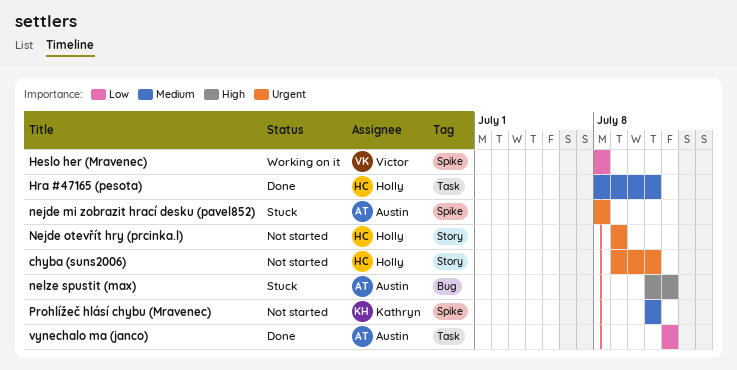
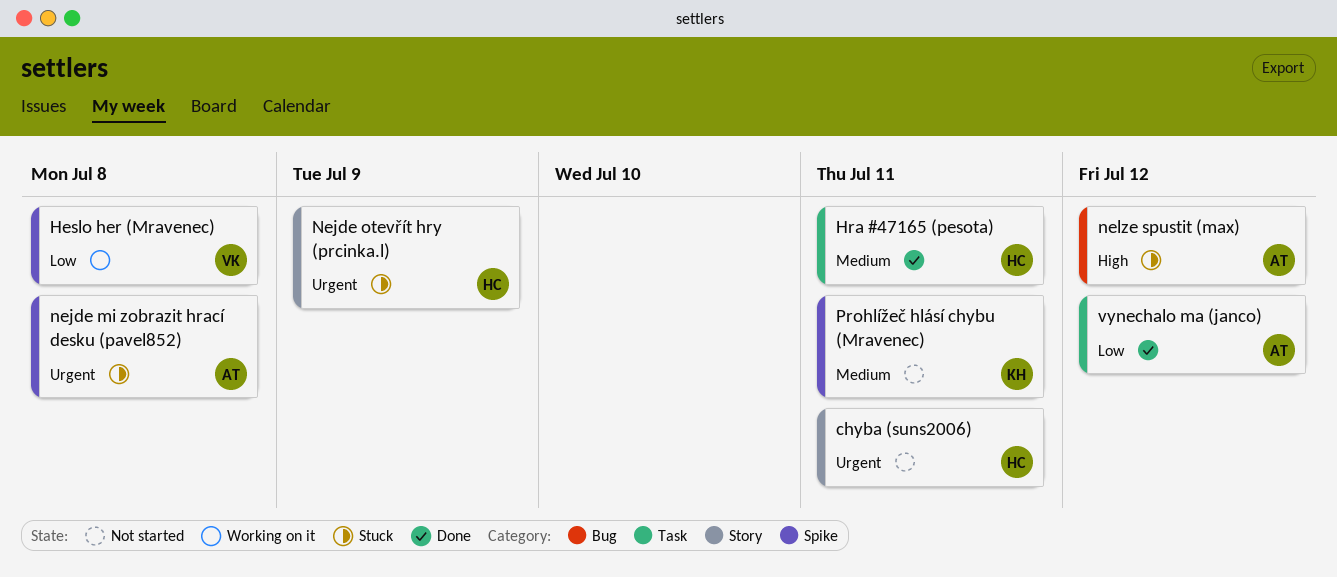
Nejde otevřít hry (prcinka.l), status: Not started -> Stuck

